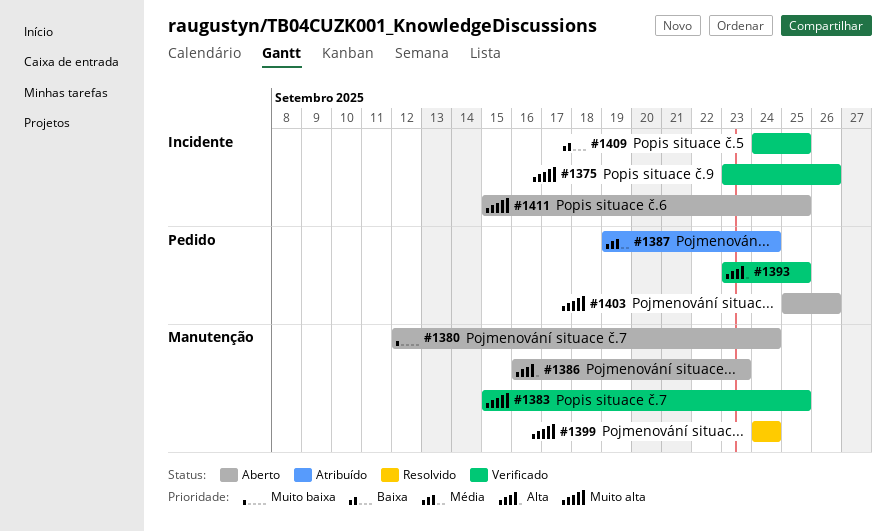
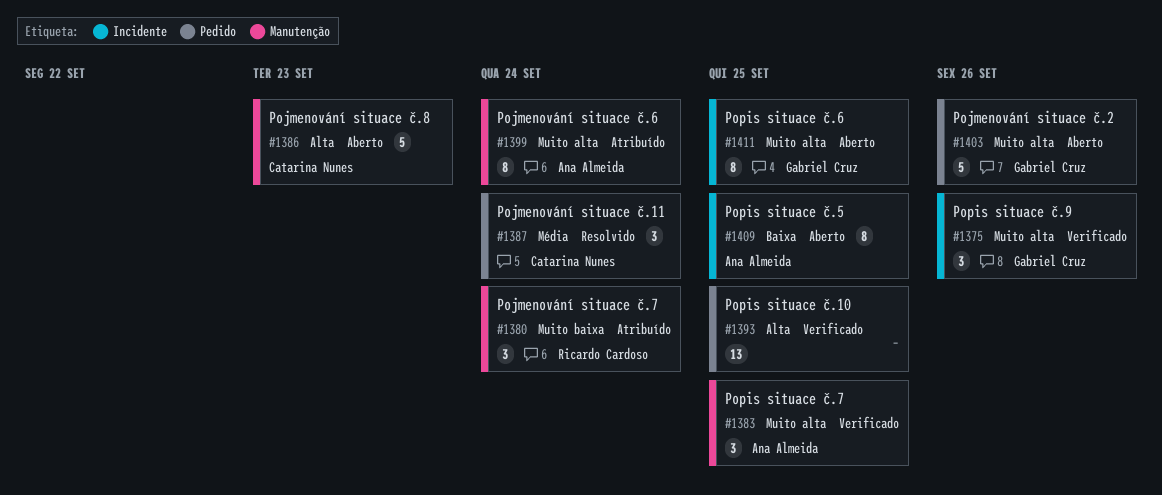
#1380, status: Aberto -> Atribuído
#1387, status: Atribuído -> Resolvido
#1399, status: Resolvido -> Atribuído
#1409, status: Verificado -> Aberto

